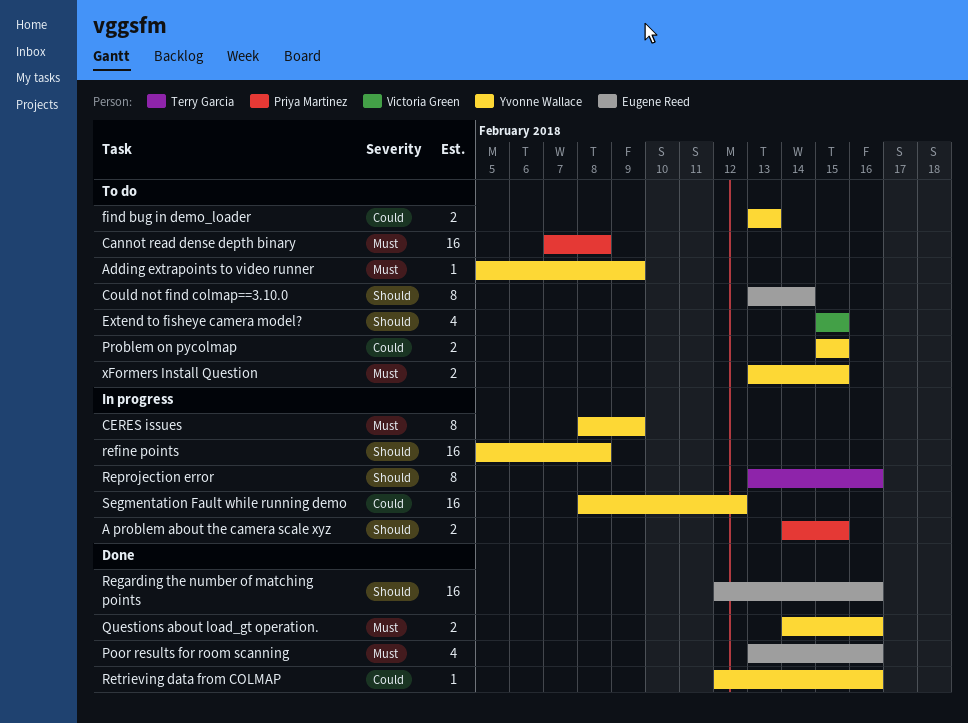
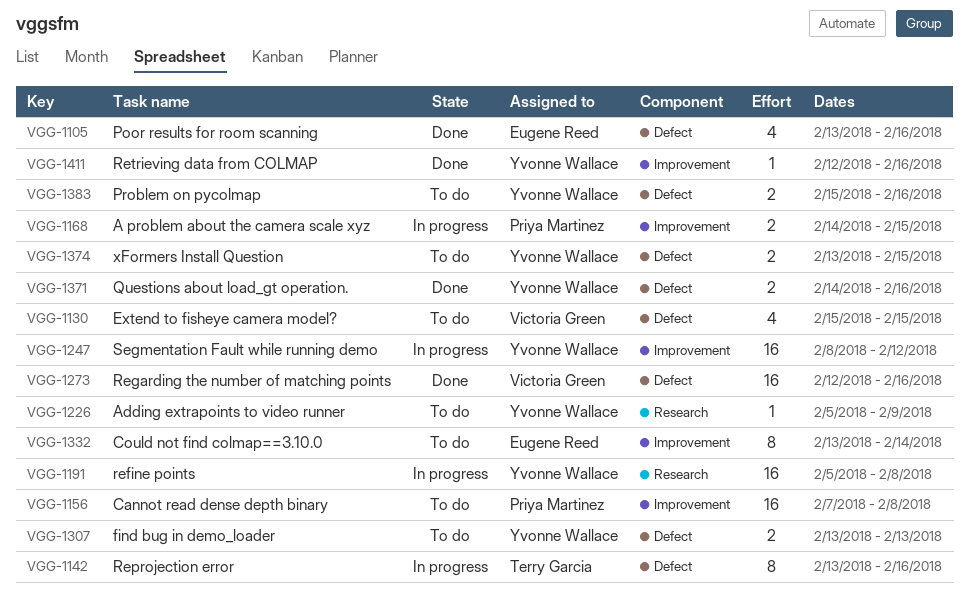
CERES issues: present -> none
Problem on pycolmap, due: Feb 15 -> Feb 16
Regarding the number of matching points, owner: Eugene Reed -> Victoria Green

